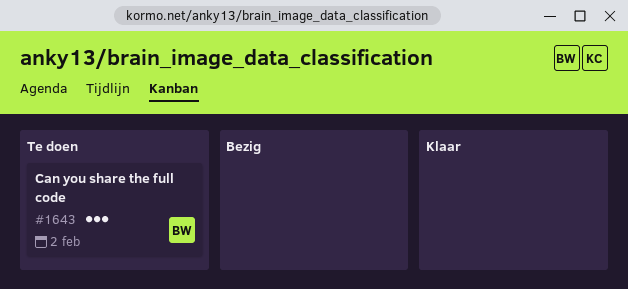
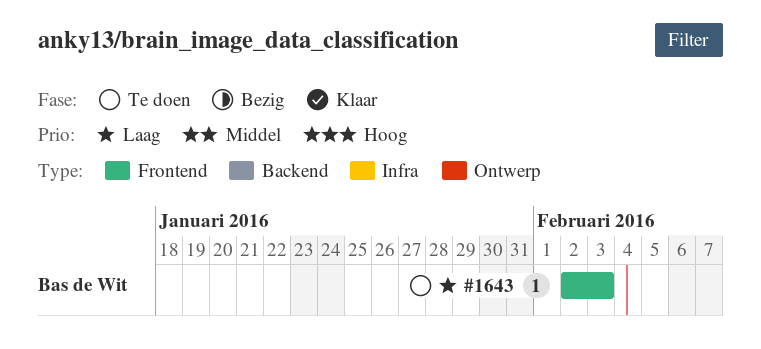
#1643, estimate: 3 -> 1
#1643, due: Feb 2 -> Feb 3

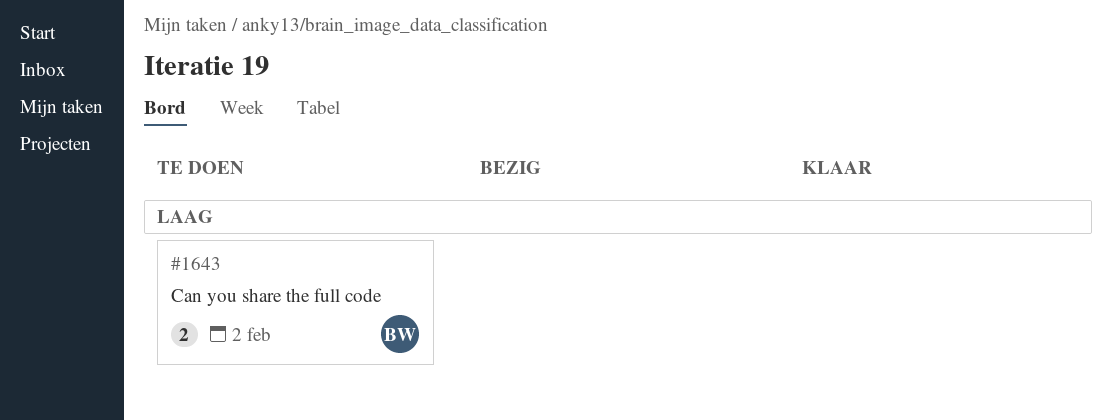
#1643, estimate: 1 -> 2
#1643, due: Feb 3 -> Feb 2

